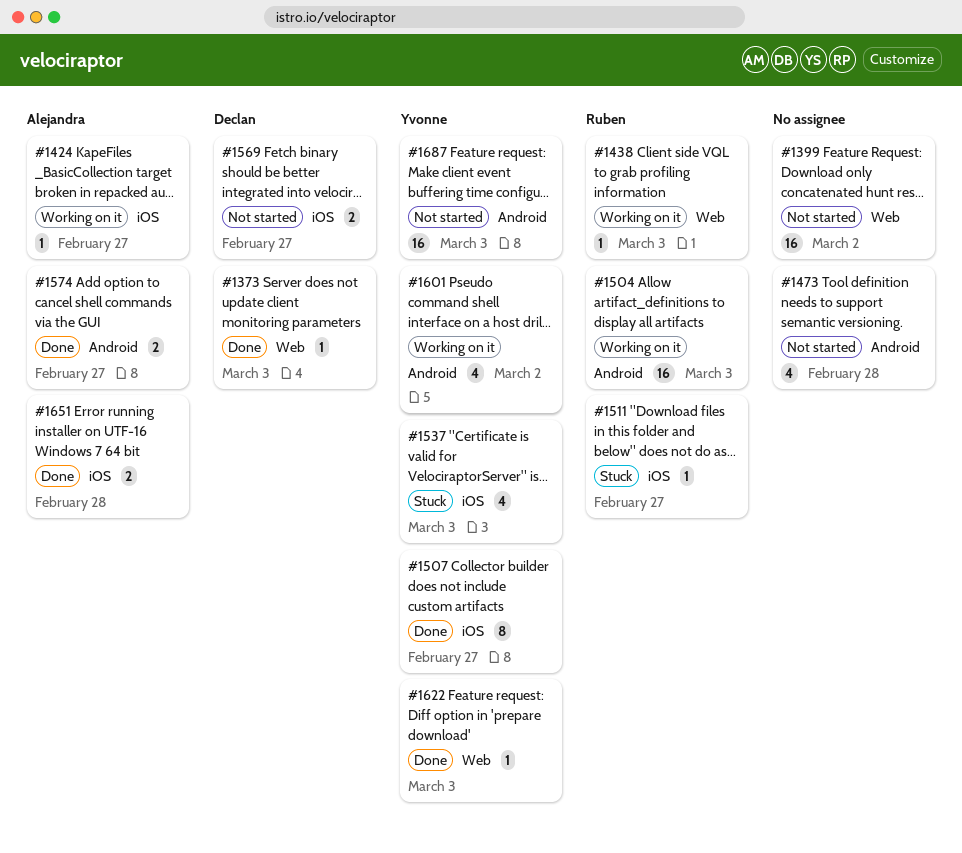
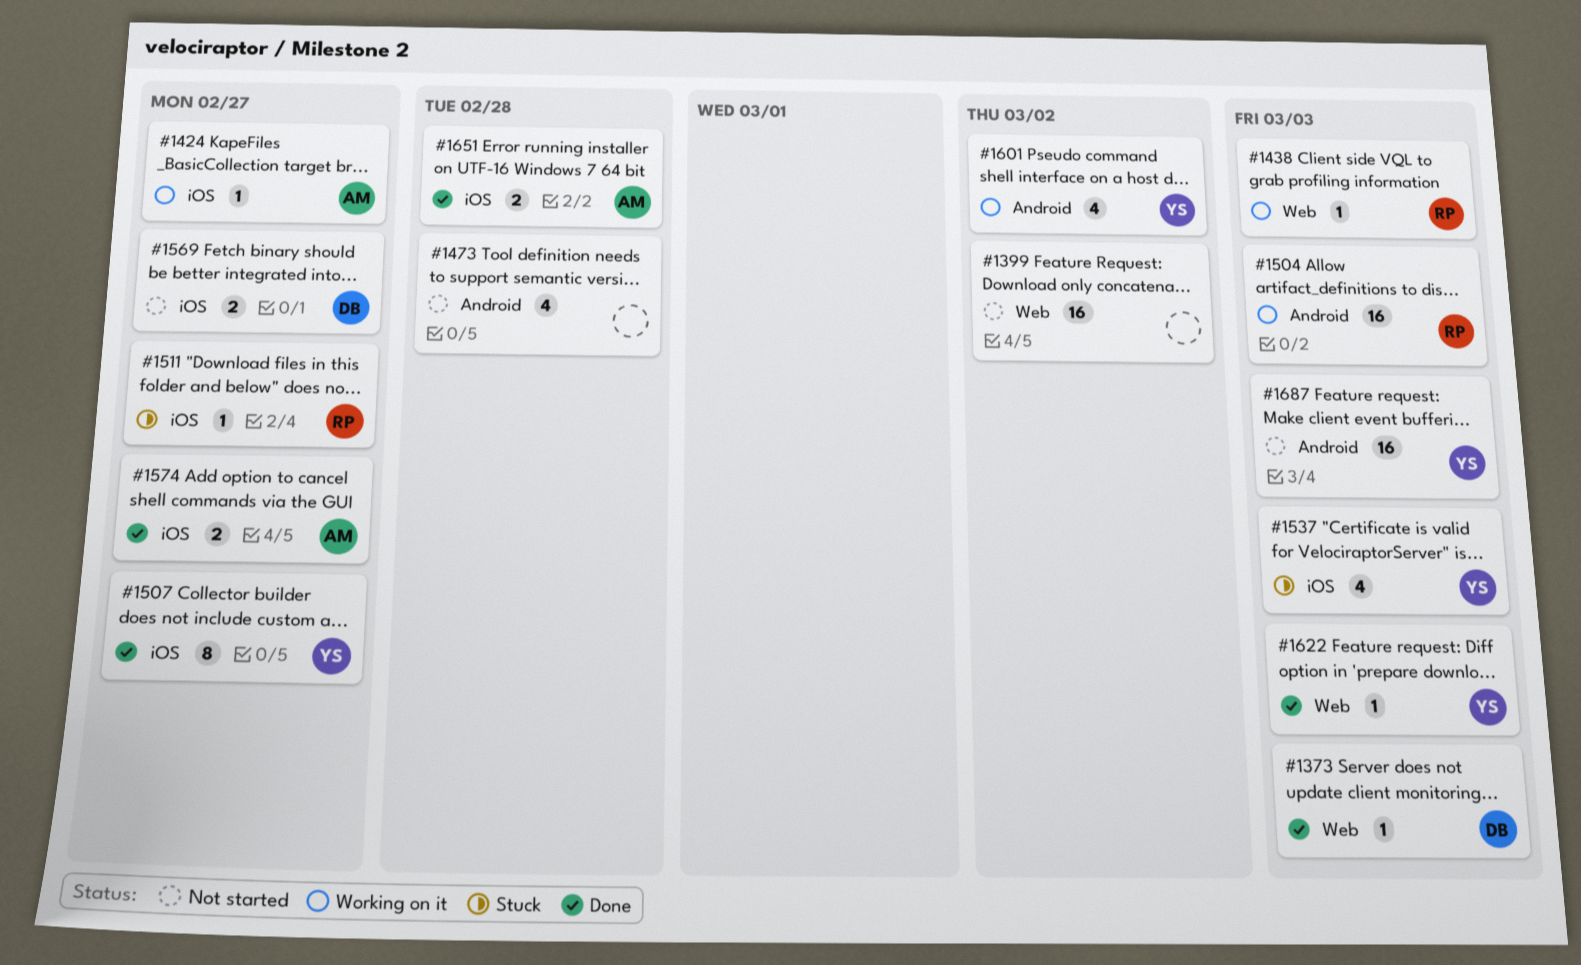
#1574, label: Android -> iOS

